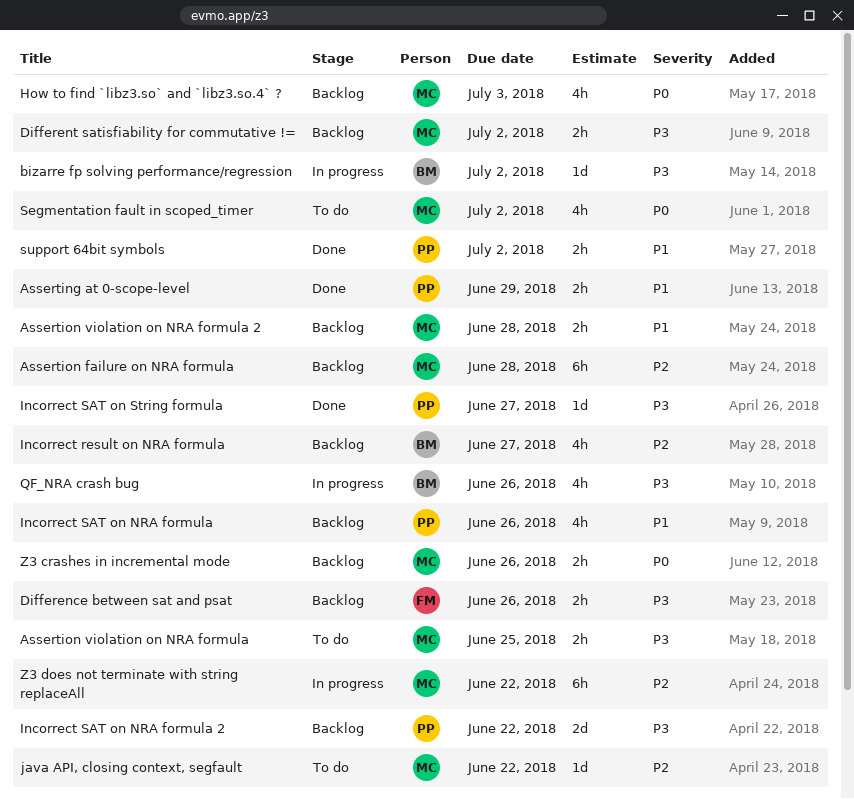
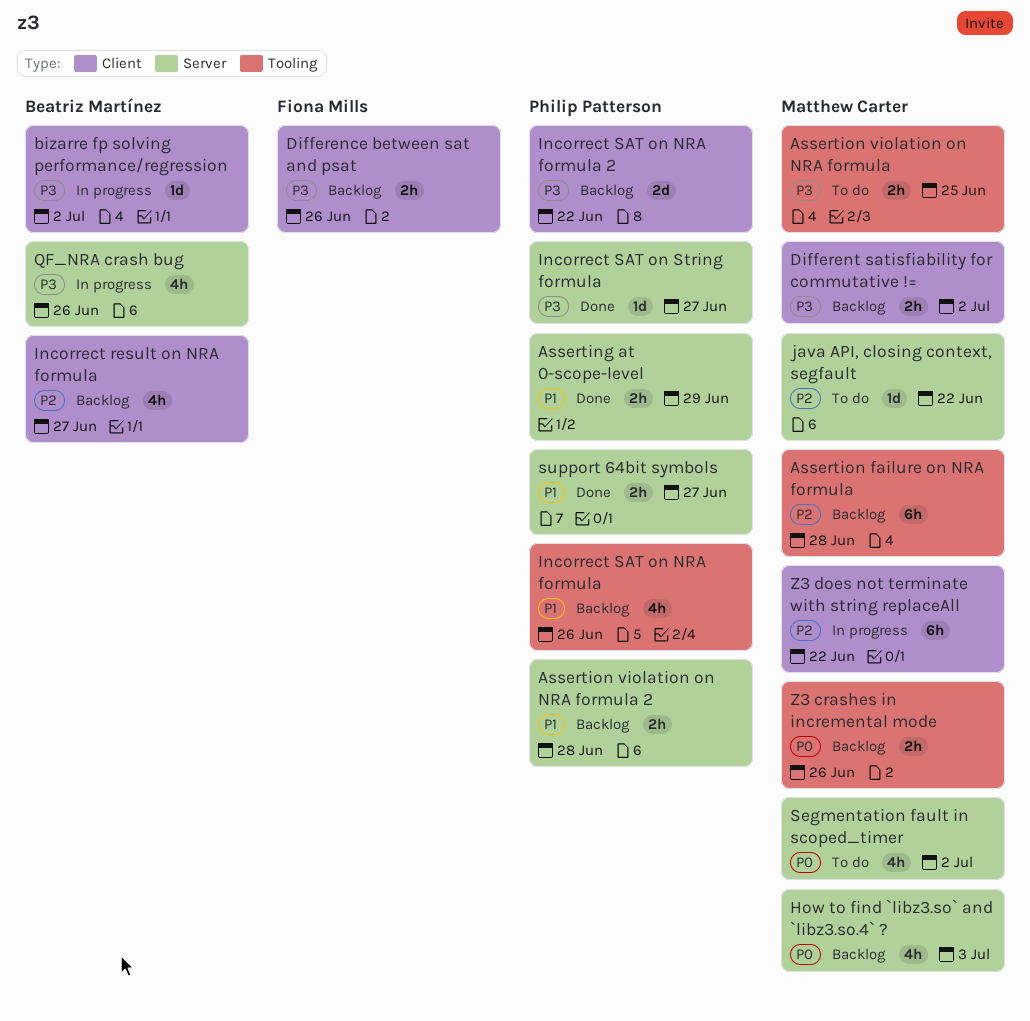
Assertion violation on NRA formula 2, owner: Matthew Carter -> Philip Patterson
support 64bit symbols, due: Jul 2 -> Jun 27

